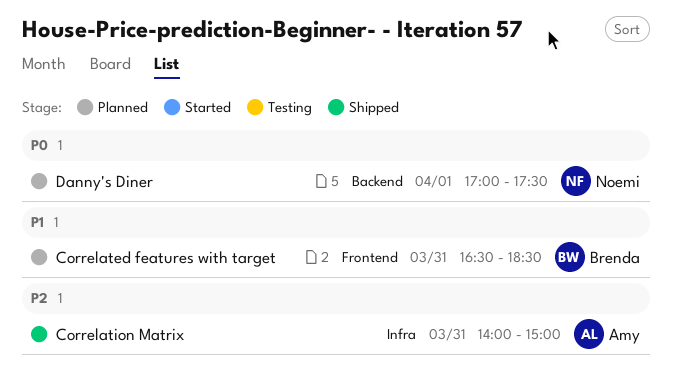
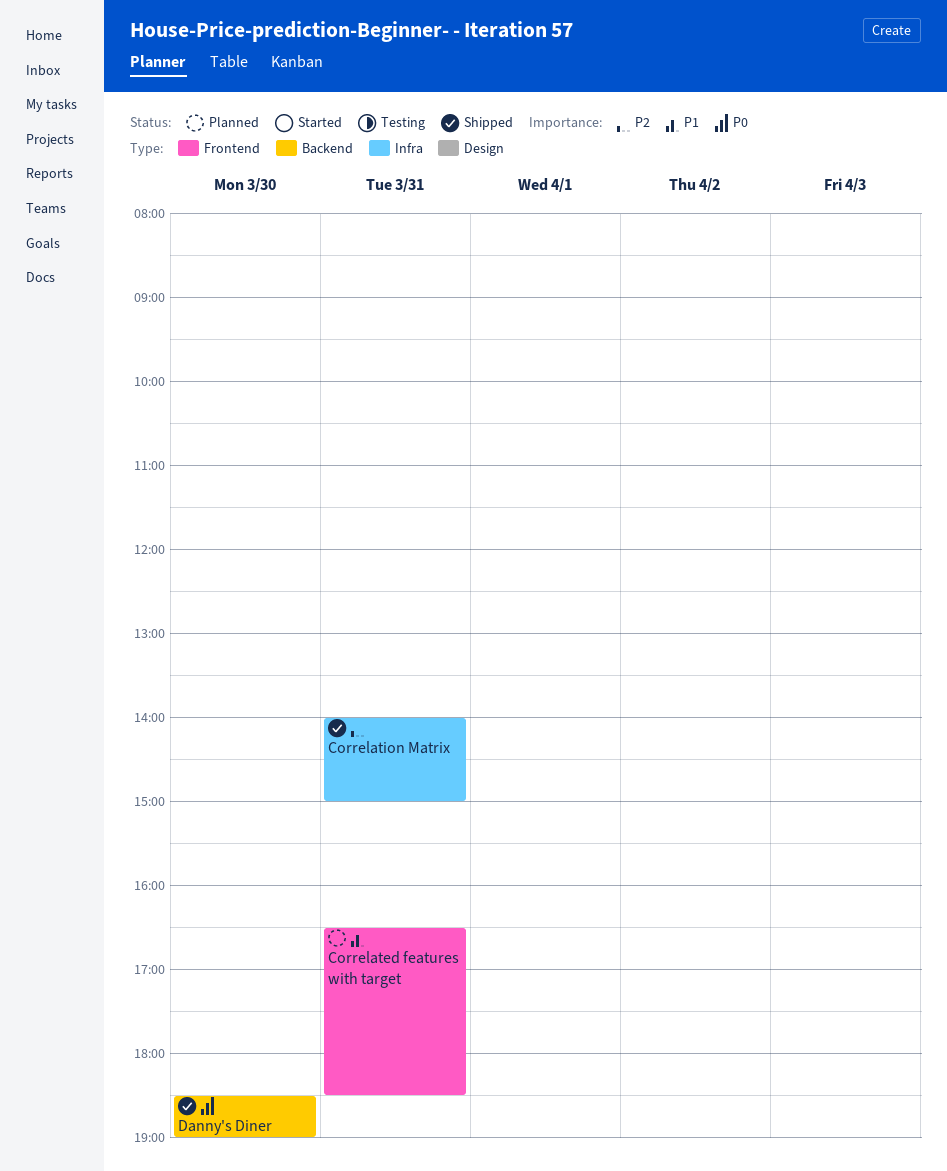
Danny's Diner, status: Planned -> Shipped
Danny's Diner, day: Apr 1 -> Mar 30
Danny's Diner, begins: 17:00 -> 18:30
Danny's Diner, ends: 17:30 -> 19:00

